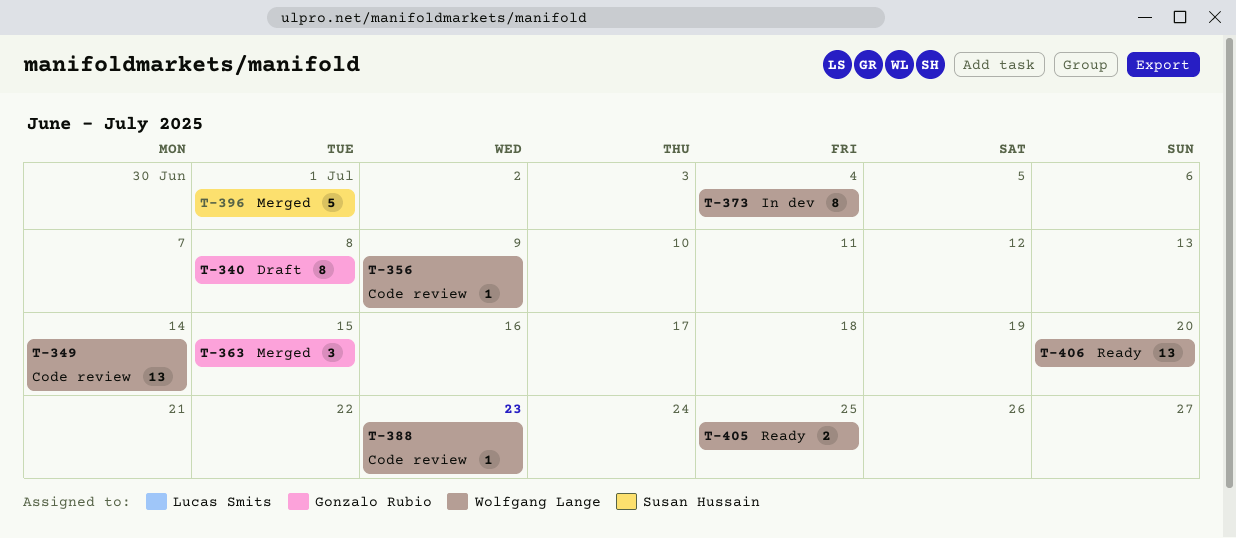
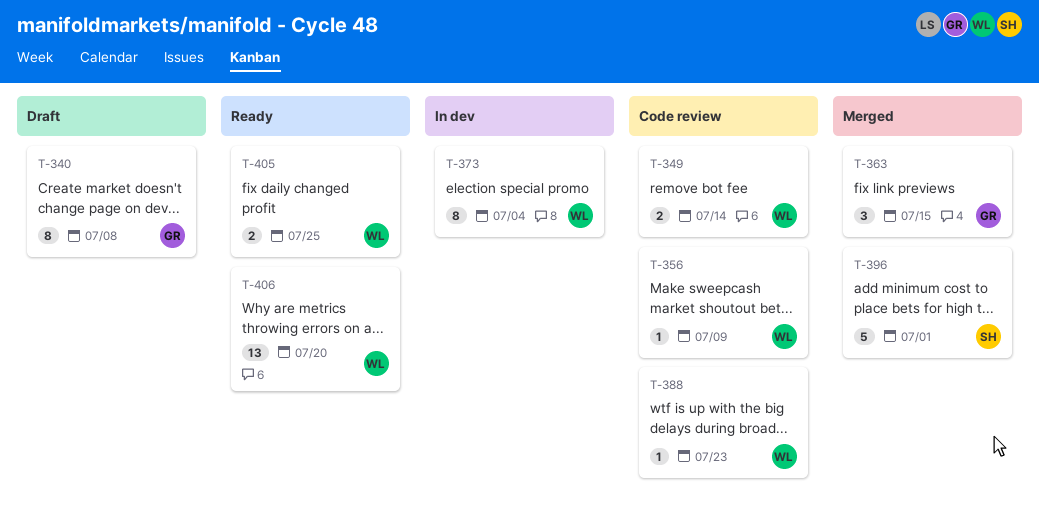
T-349, estimate: 13 -> 2

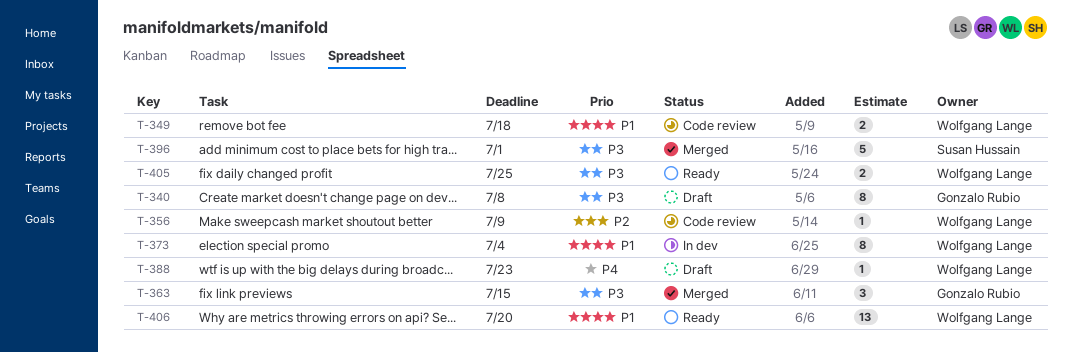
T-349, due: Jul 14 -> Jul 18
T-388, status: Code review -> Draft

